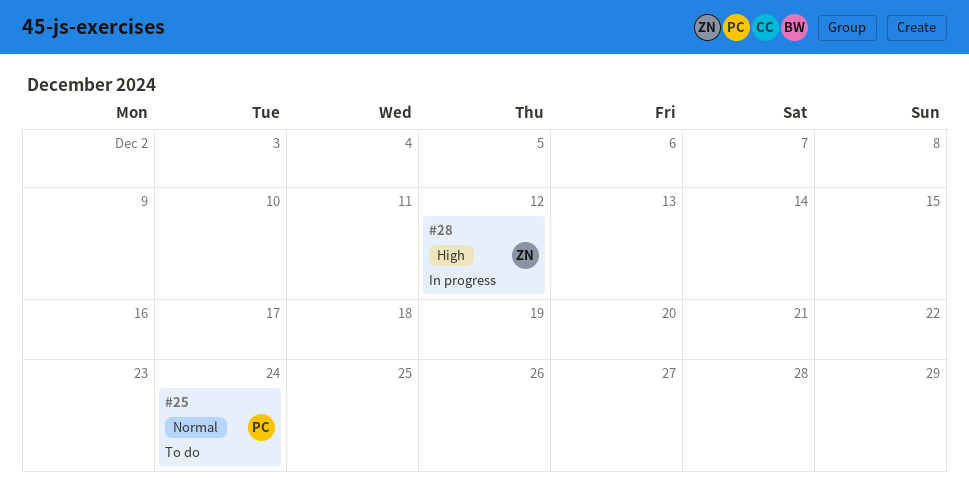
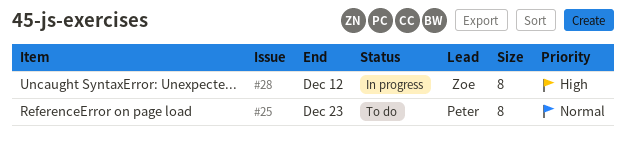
#25, due: Dec 24 -> Dec 23

